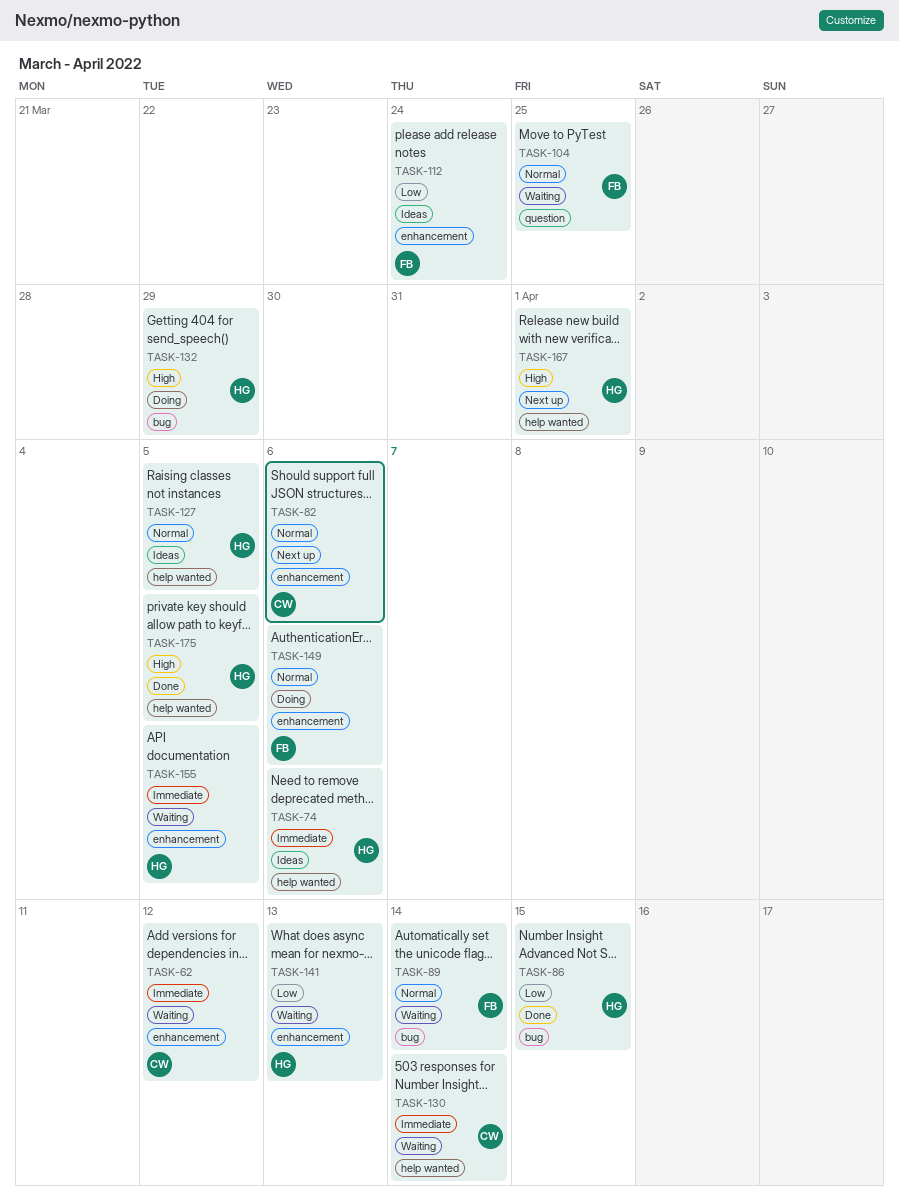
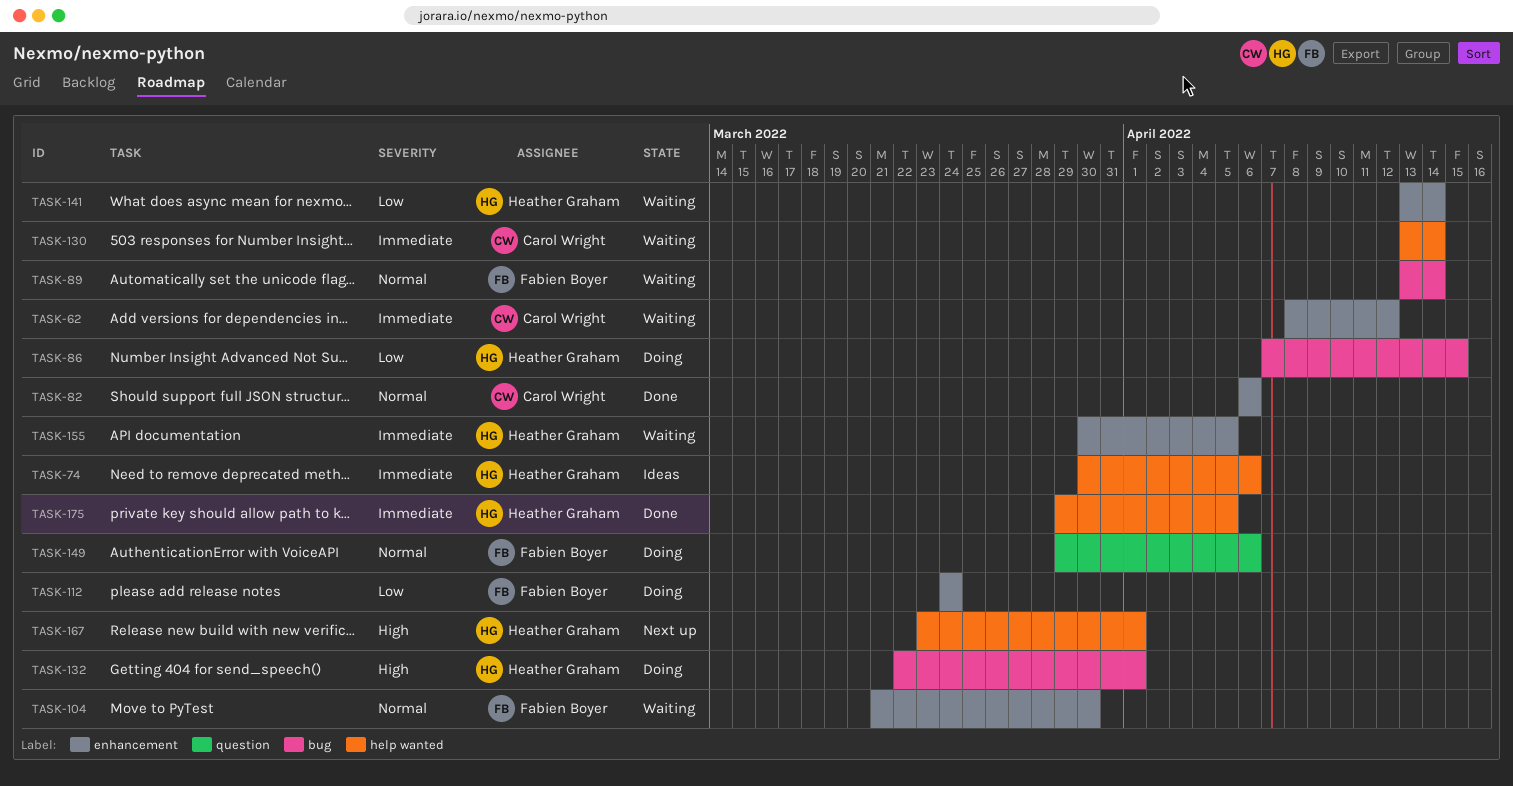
TASK-82, status: Next up -> Done
TASK-86, status: Done -> Doing
TASK-104, label: question -> enhancement
TASK-104, due: Mar 25 -> Mar 30
TASK-112, status: Ideas -> Doing
TASK-127: present -> none
TASK-132, due: Mar 29 -> Apr 1
TASK-141, due: Apr 13 -> Apr 14
TASK-149, label: enhancement -> question
TASK-175, priority: High -> Immediate

